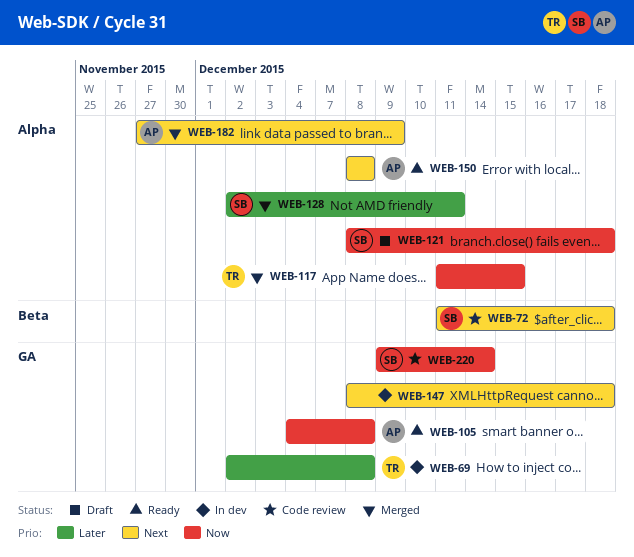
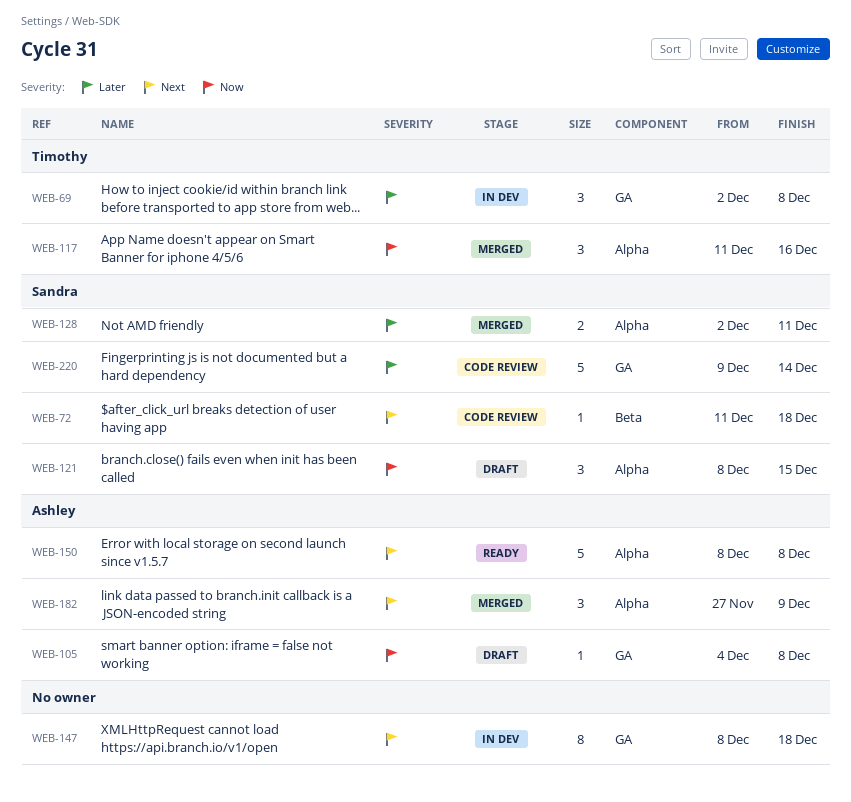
WEB-105, status: Ready -> Draft
WEB-117, due: Dec 15 -> Dec 16
WEB-121, due: Dec 18 -> Dec 15
WEB-220, priority: Now -> Later

